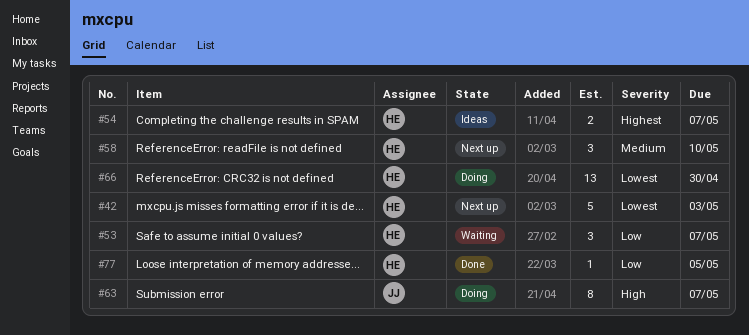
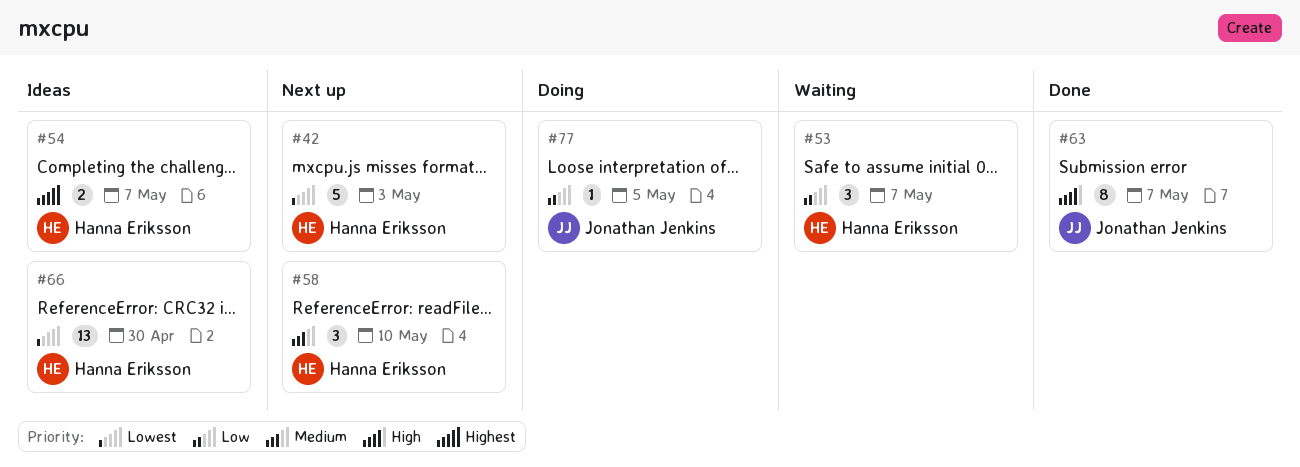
#63, status: Doing -> Done
#66, status: Doing -> Ideas
#77, status: Done -> Doing
#77, owner: Hanna Eriksson -> Jonathan Jenkins

